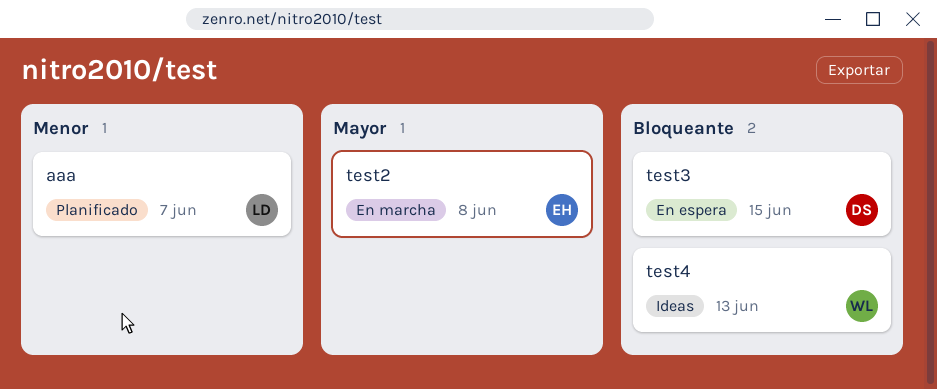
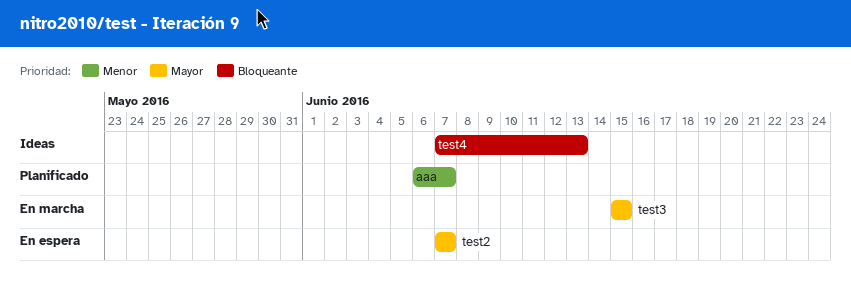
test2, status: En marcha -> En espera
test2, due: Jun 8 -> Jun 7
test3, status: En espera -> En marcha
test3, priority: Bloqueante -> Mayor

